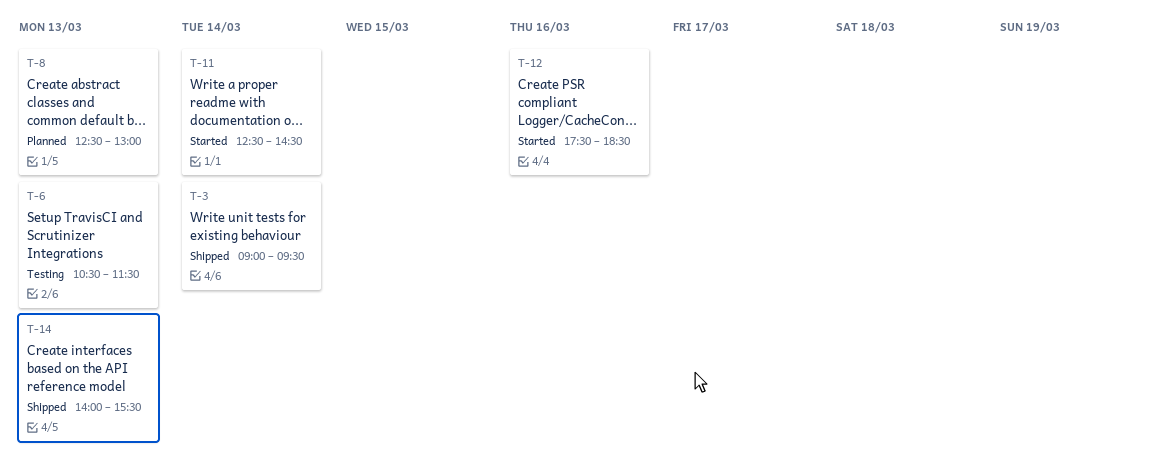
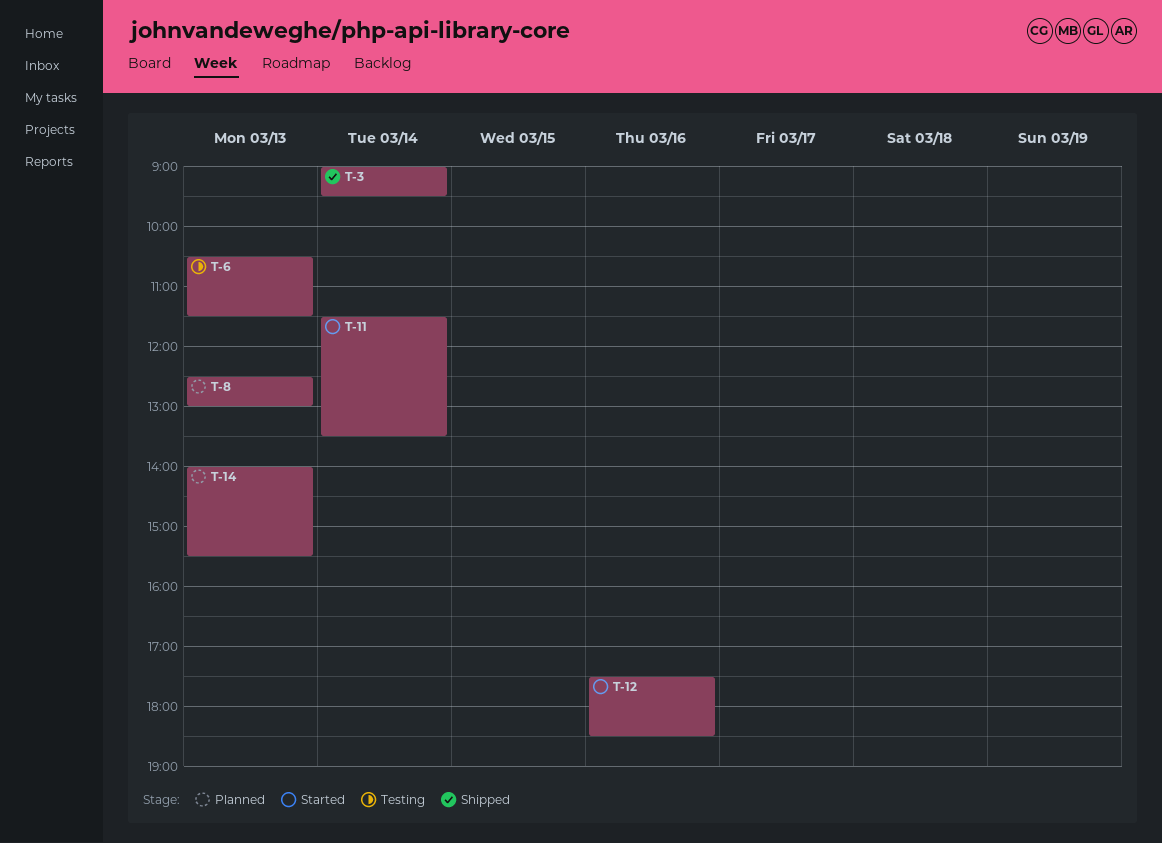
T-11, begins: 12:30 -> 11:30
T-11, ends: 14:30 -> 13:30
T-14, status: Shipped -> Planned

